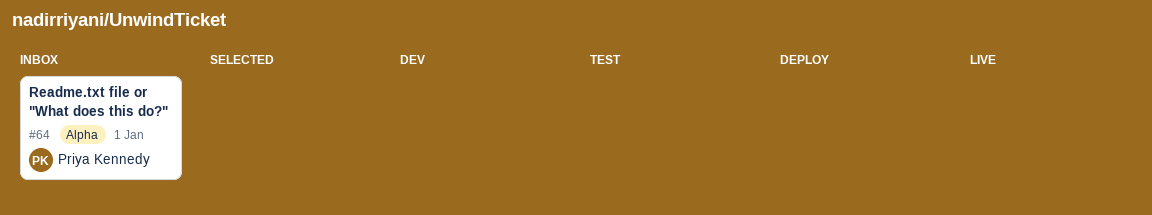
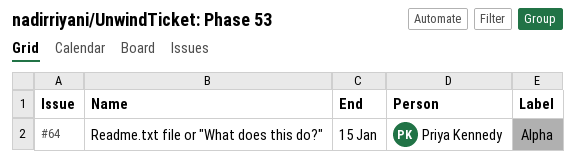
#64, due: Jan 1 -> Jan 15

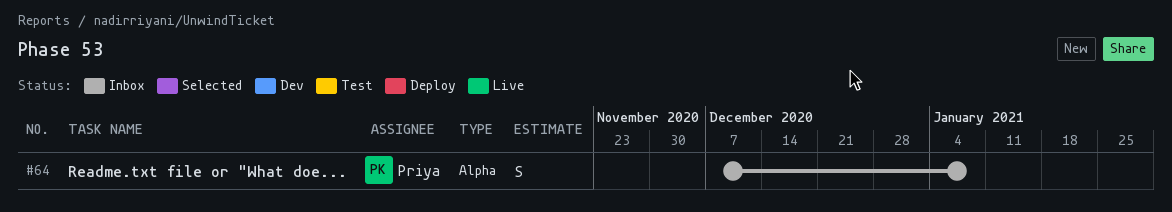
#64, due: Jan 15 -> Jan 8

